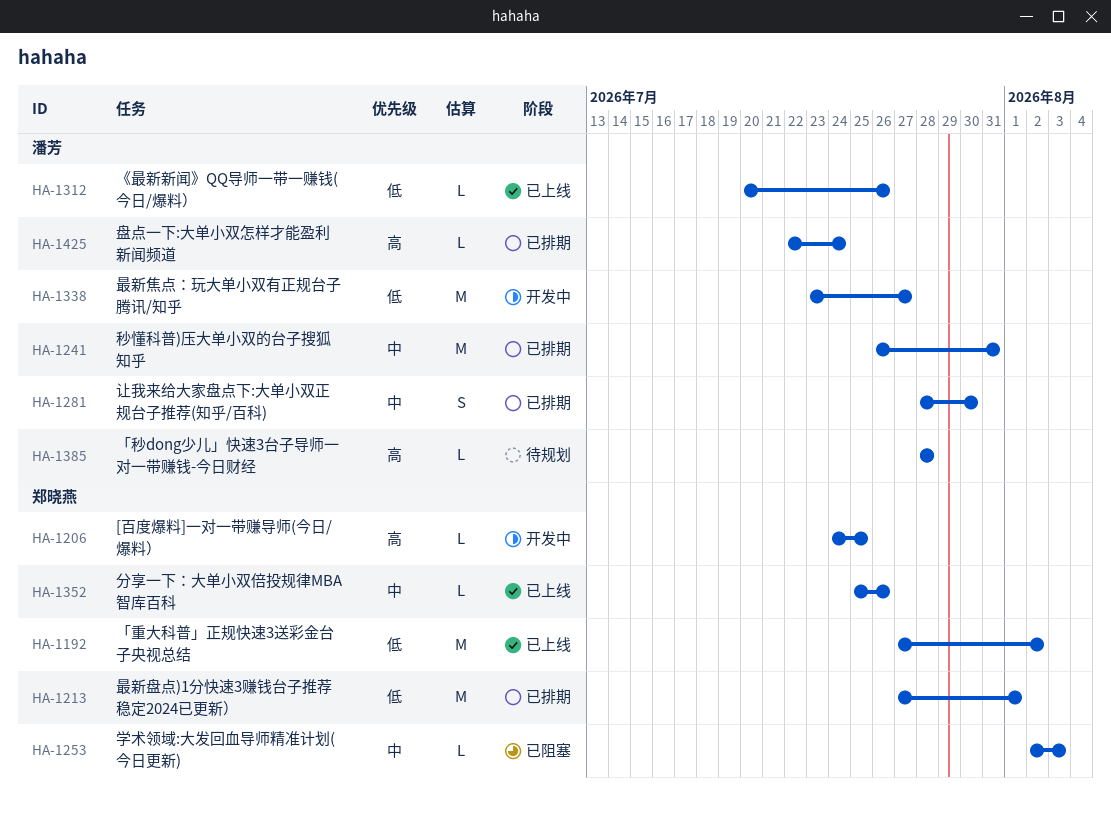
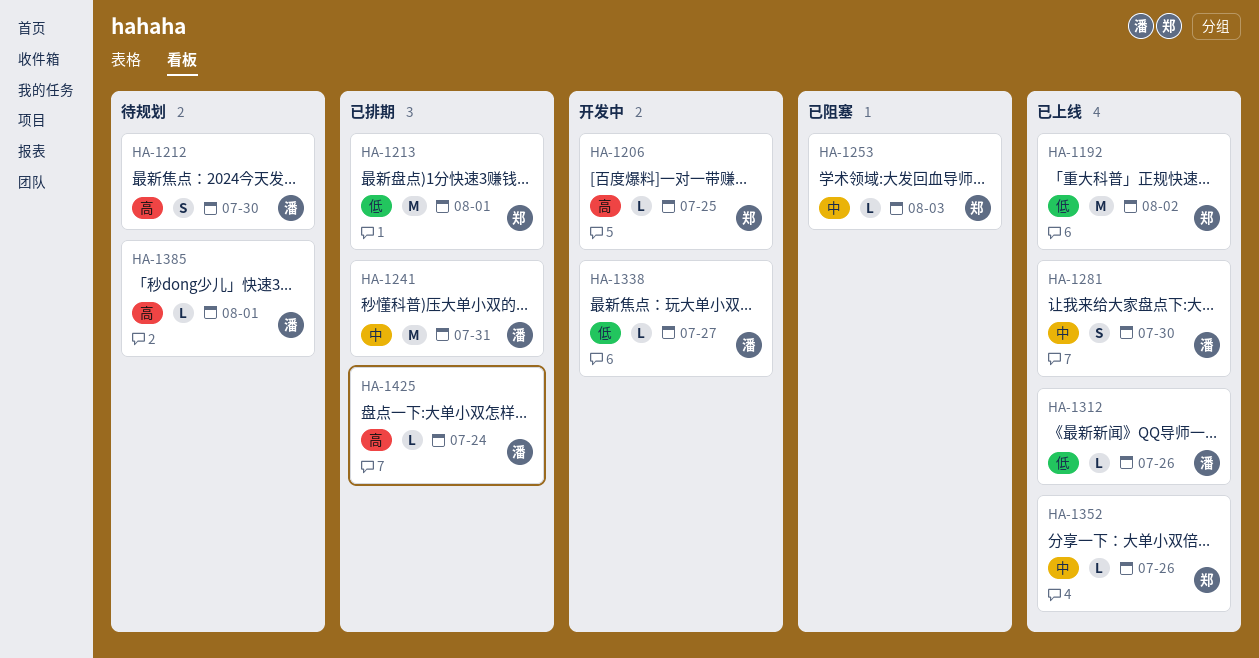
HA-1212: none -> present
HA-1281, status: 已排期 -> 已上线
HA-1338, estimate: M -> L
HA-1385, due: Jul 28 -> Aug 1

